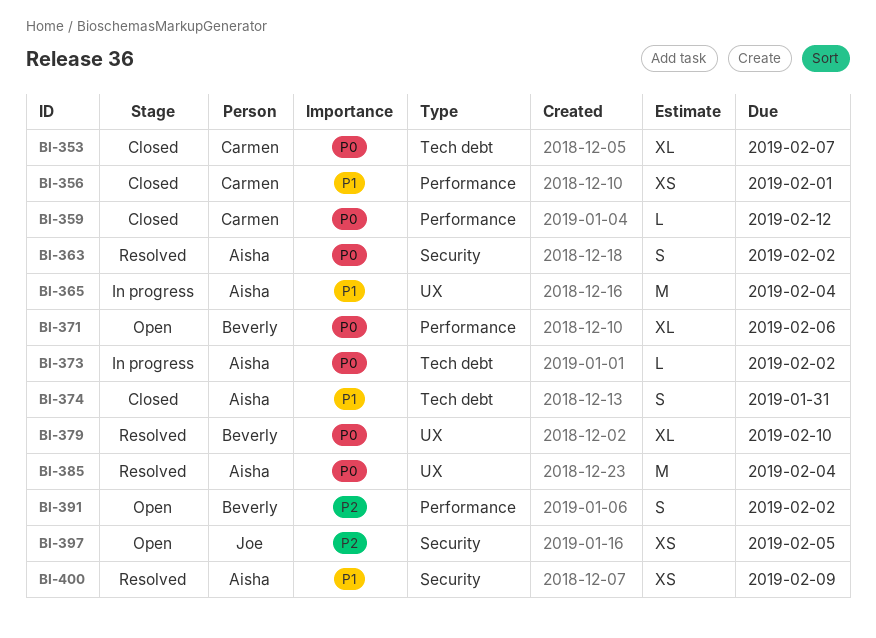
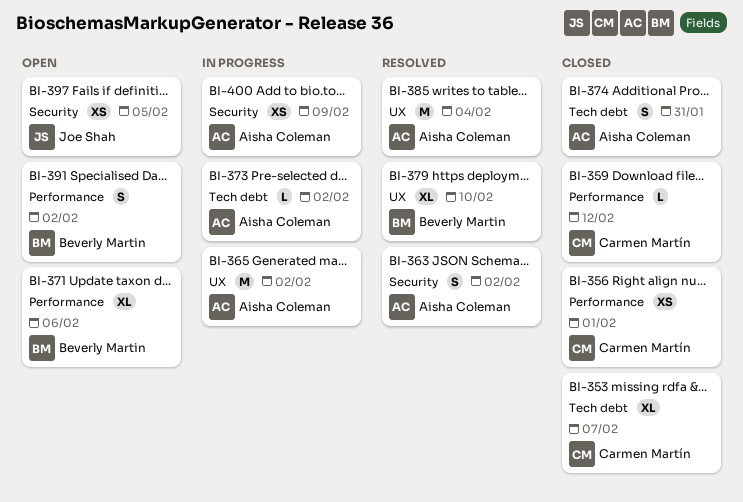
BI-365, due: Feb 4 -> Feb 2
BI-400, status: Resolved -> In progress

